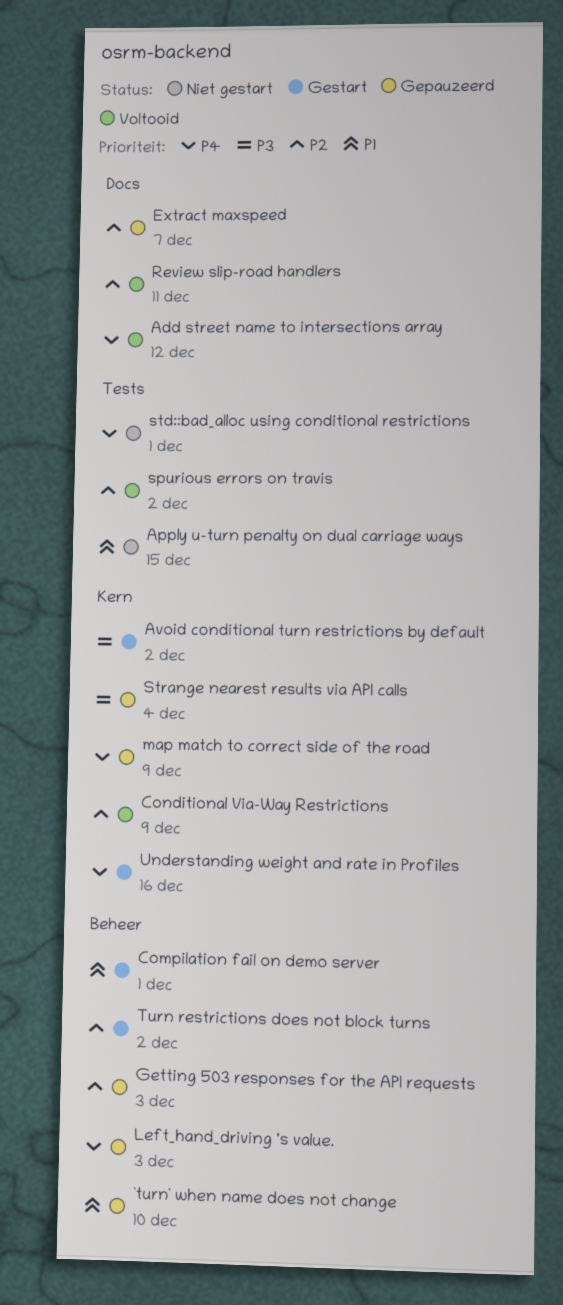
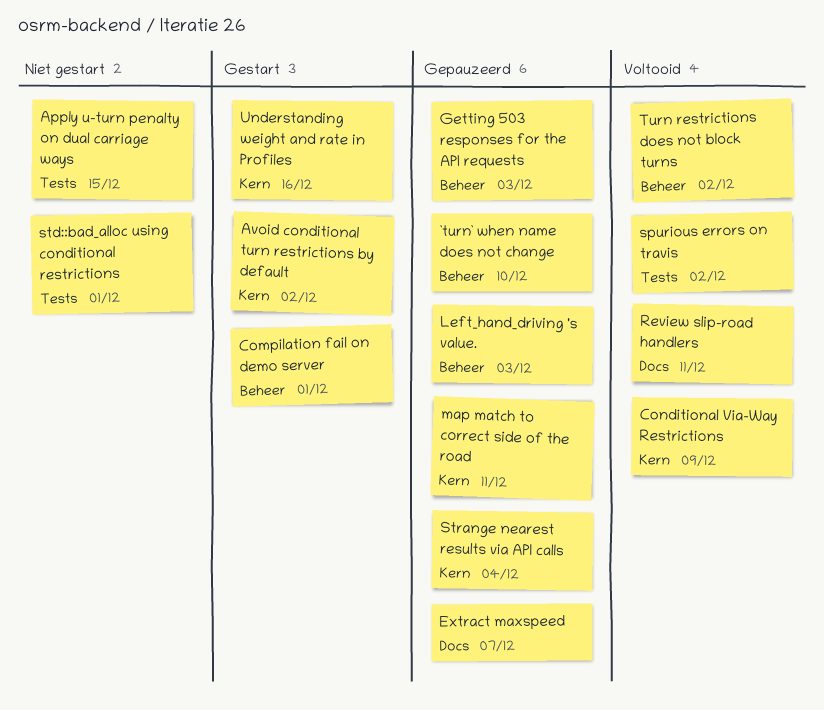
Add street name to intersections array: present -> none
map match to correct side of the road, due: Dec 9 -> Dec 11
Turn restrictions does not block turns, status: Gestart -> Voltooid

